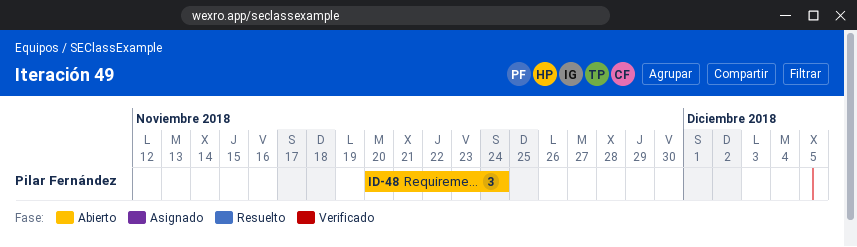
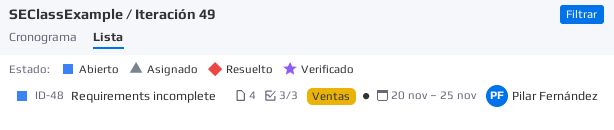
ID-48, estimate: 3 -> 1
ID-48, due: Nov 24 -> Nov 25

